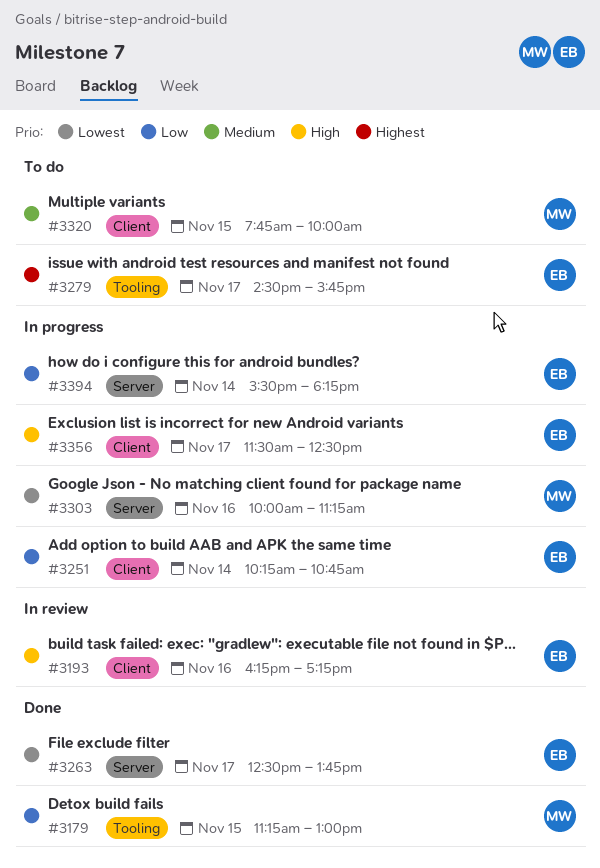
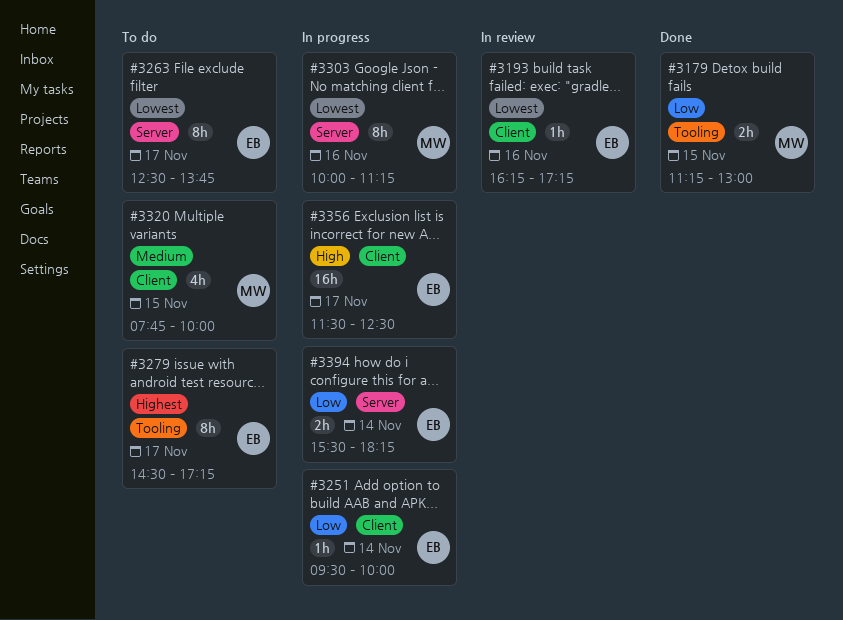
#3193, priority: High -> Lowest
#3251, begins: 10:15 -> 09:30
#3251, ends: 10:45 -> 10:00
#3263, status: Done -> To do
#3279, ends: 15:45 -> 17:15

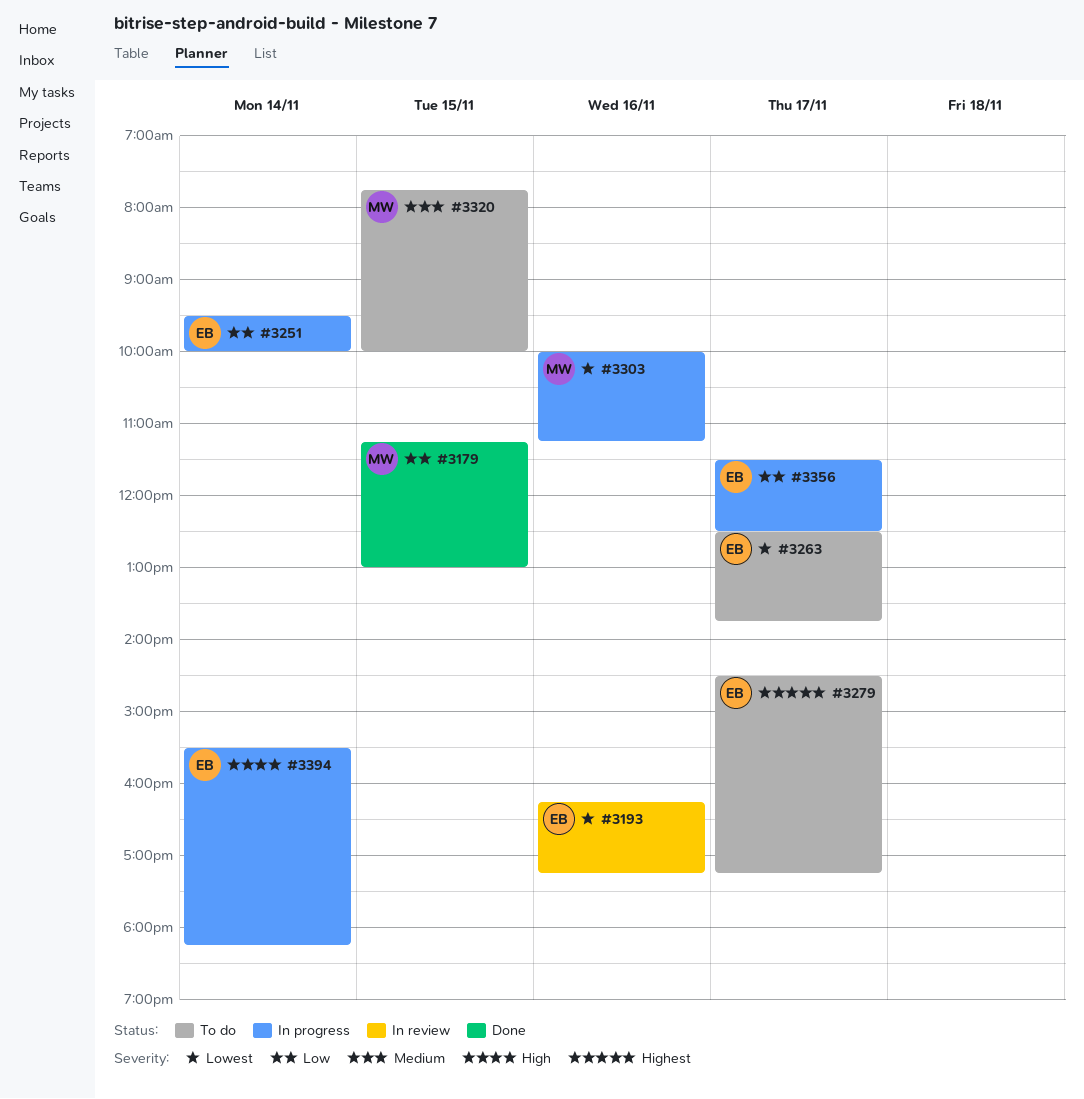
#3356, priority: High -> Low
#3394, priority: Low -> High

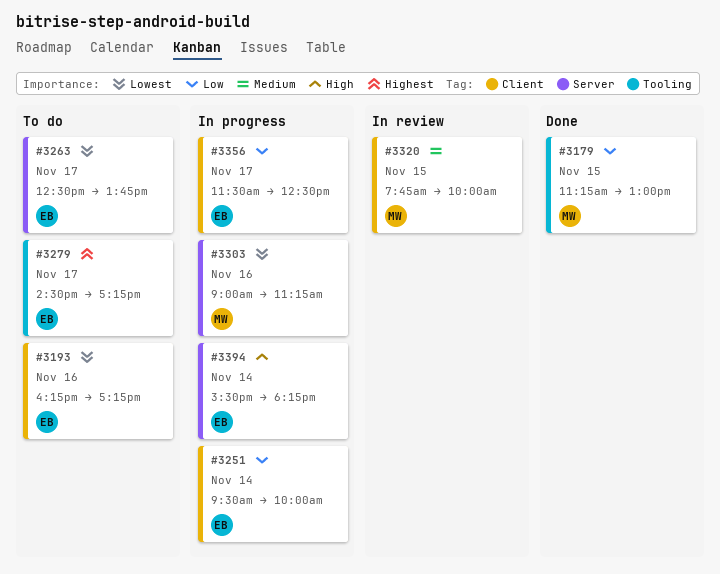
#3193, status: In review -> To do
#3303, begins: 10:00 -> 09:00
#3320, status: To do -> In review

